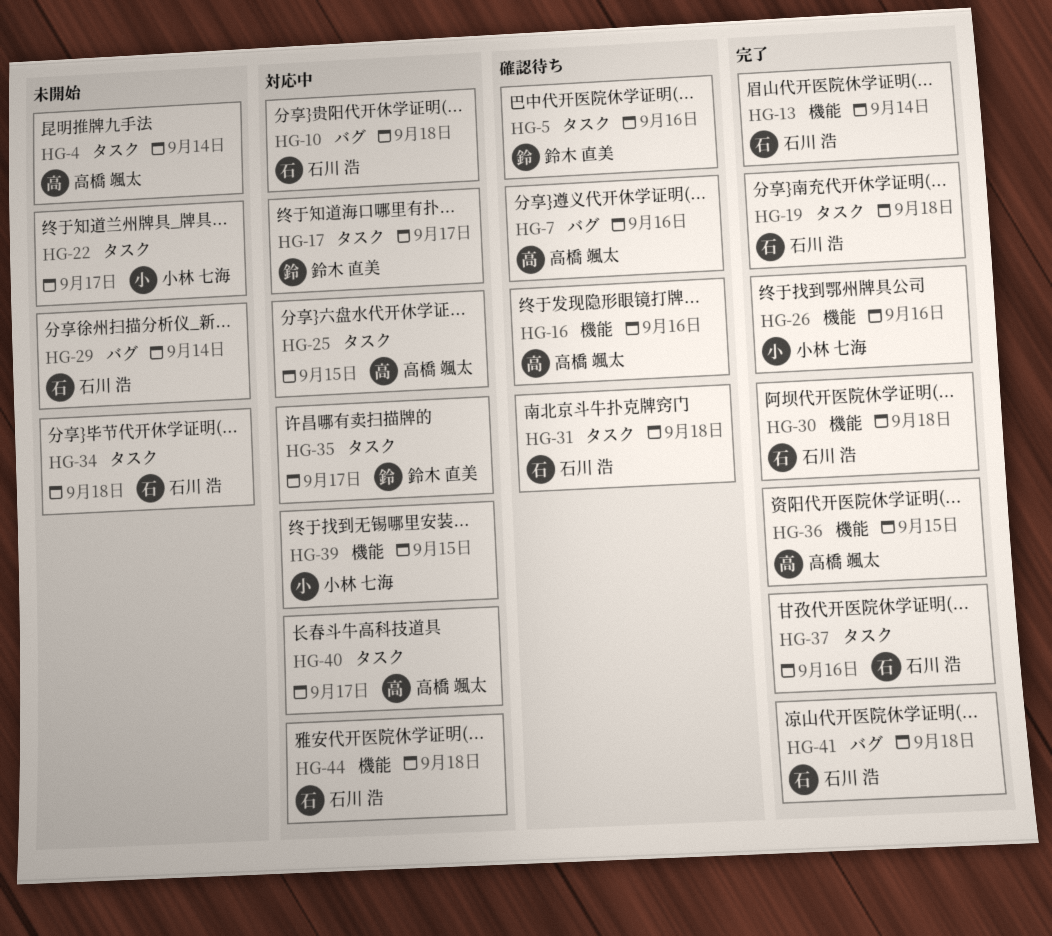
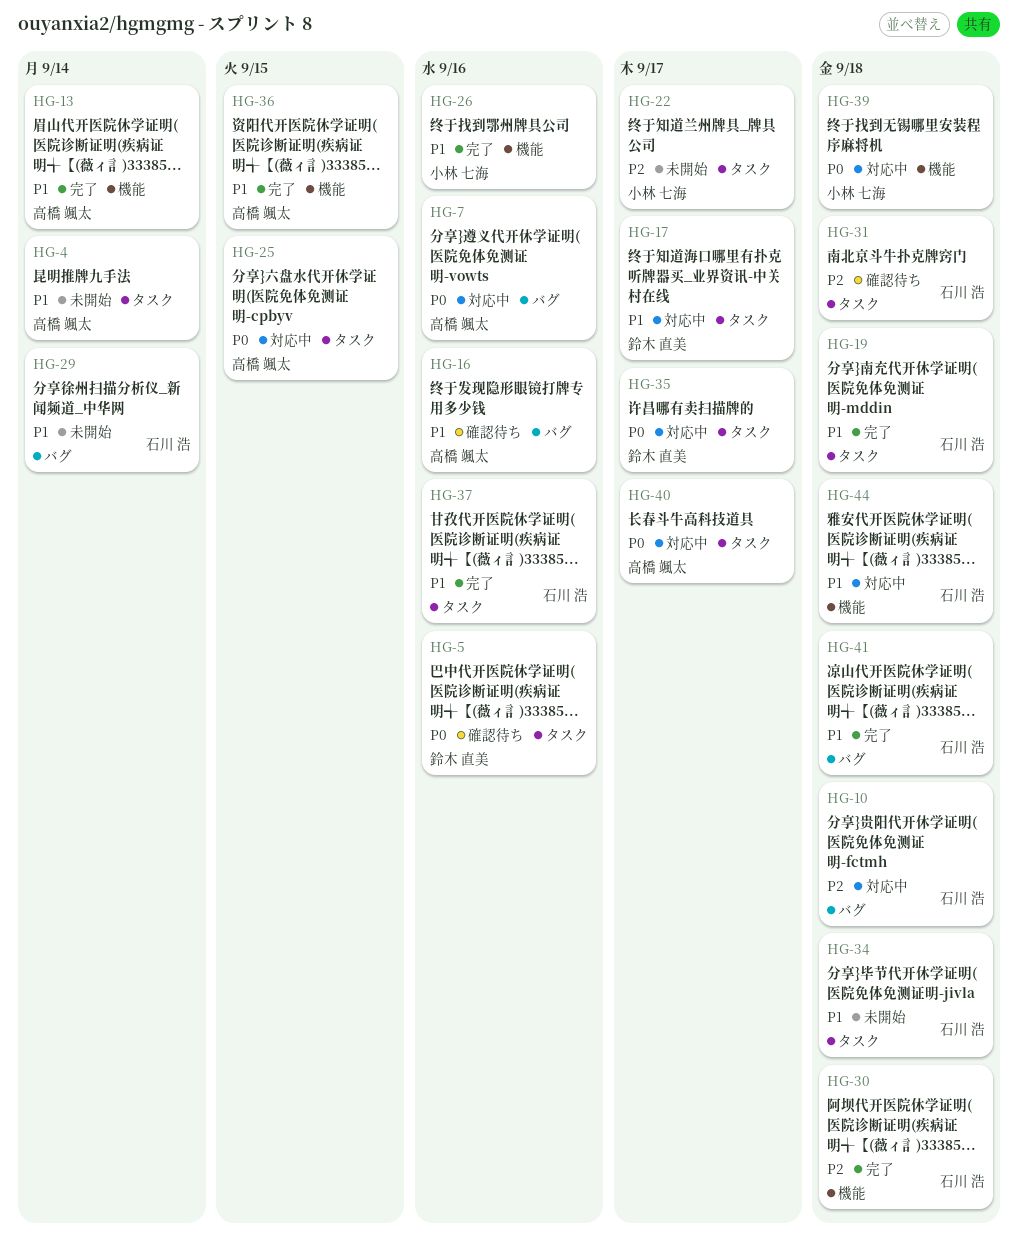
HG-7, status: 確認待ち -> 対応中
HG-13, owner: 石川 浩 -> 高橋 颯太
HG-16, label: 機能 -> バグ
HG-39, due: Sep 15 -> Sep 18

